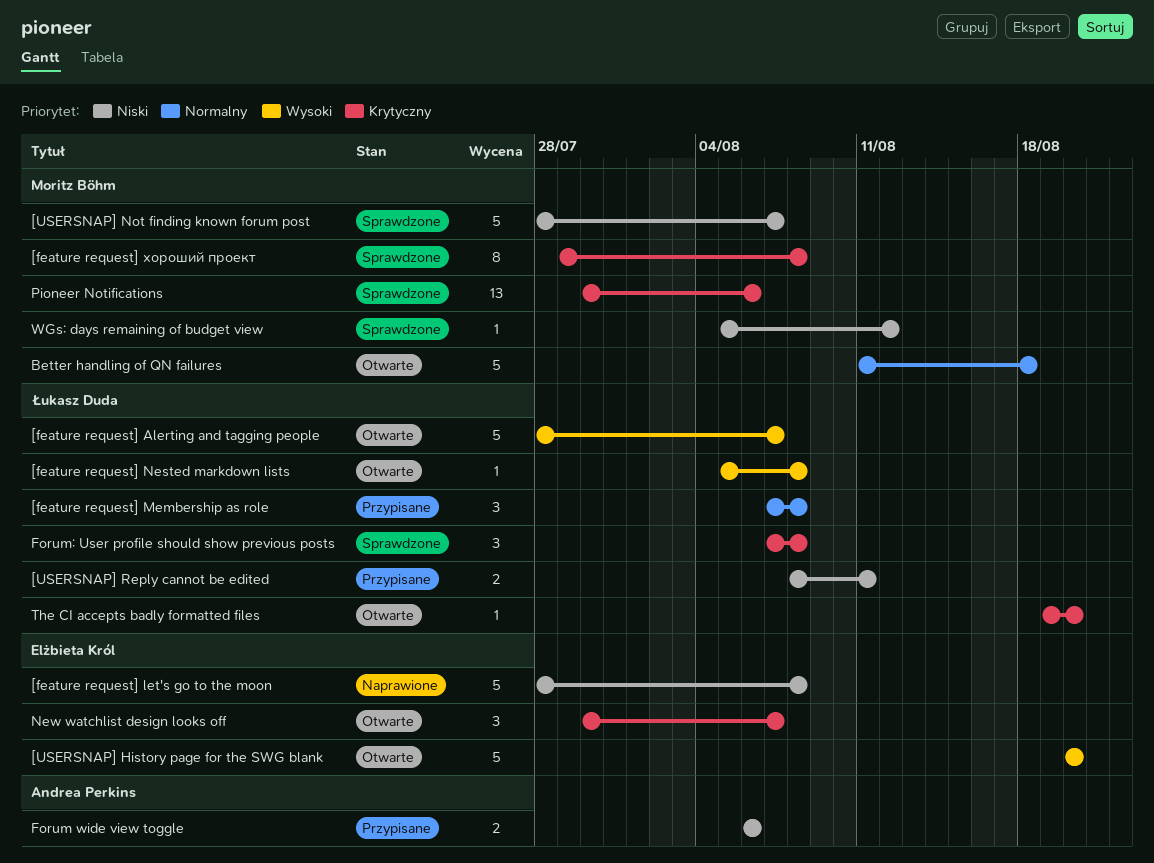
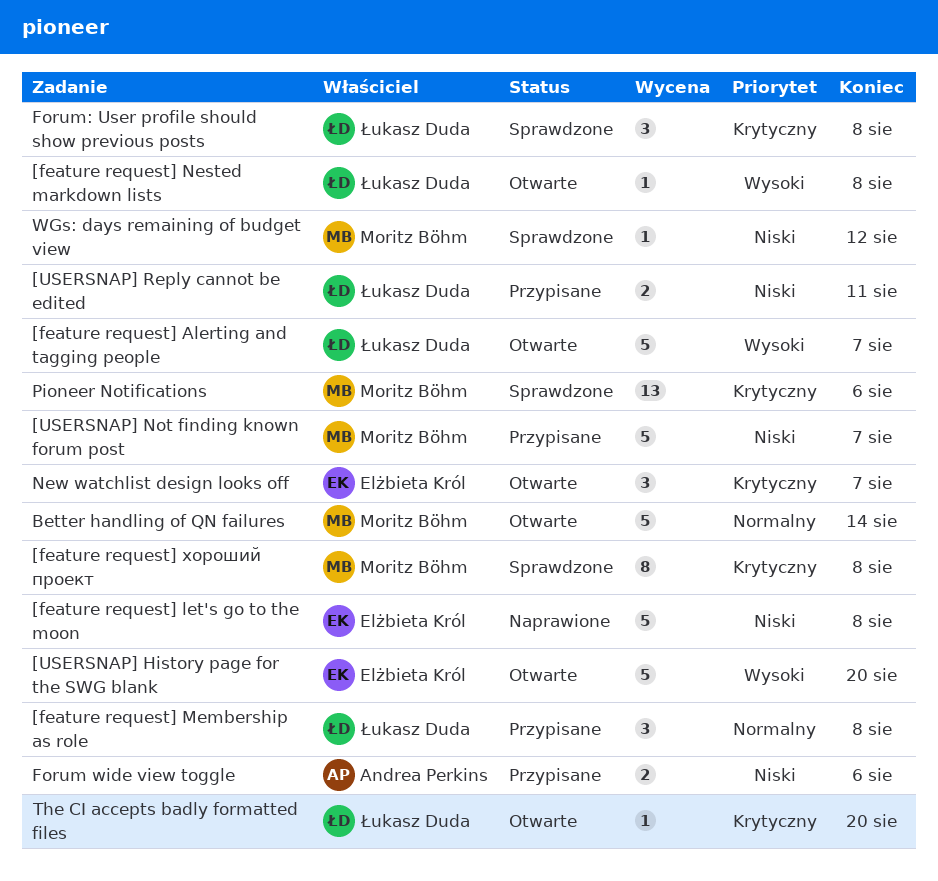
[USERSNAP] Not finding known forum post, status: Sprawdzone -> Przypisane
Better handling of QN failures, due: Aug 18 -> Aug 14

